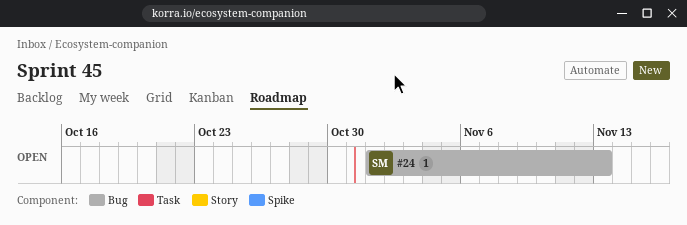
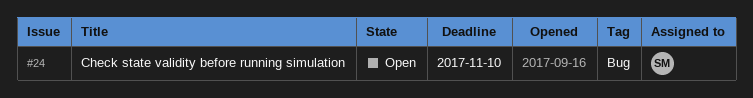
#24, due: Nov 13 -> Nov 10

